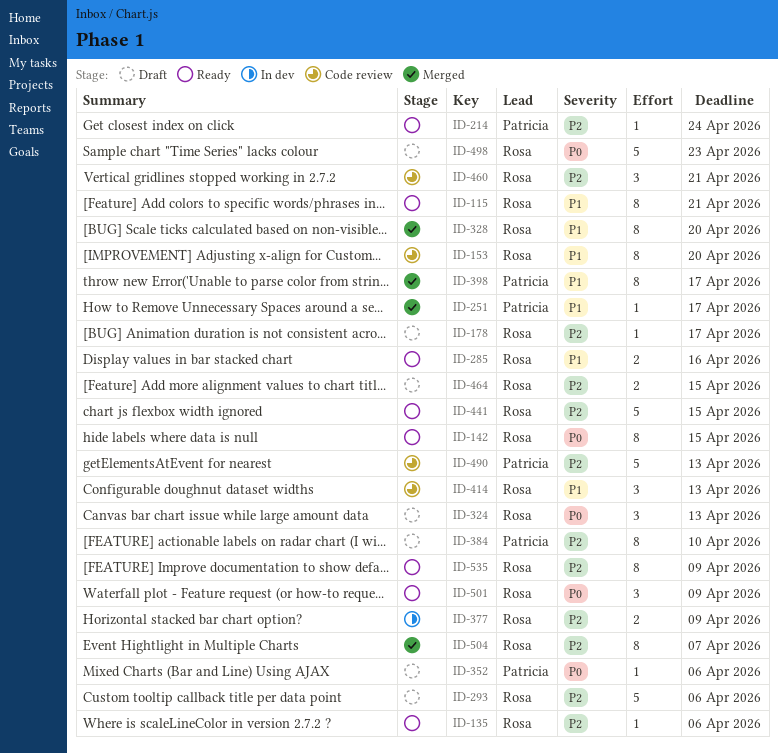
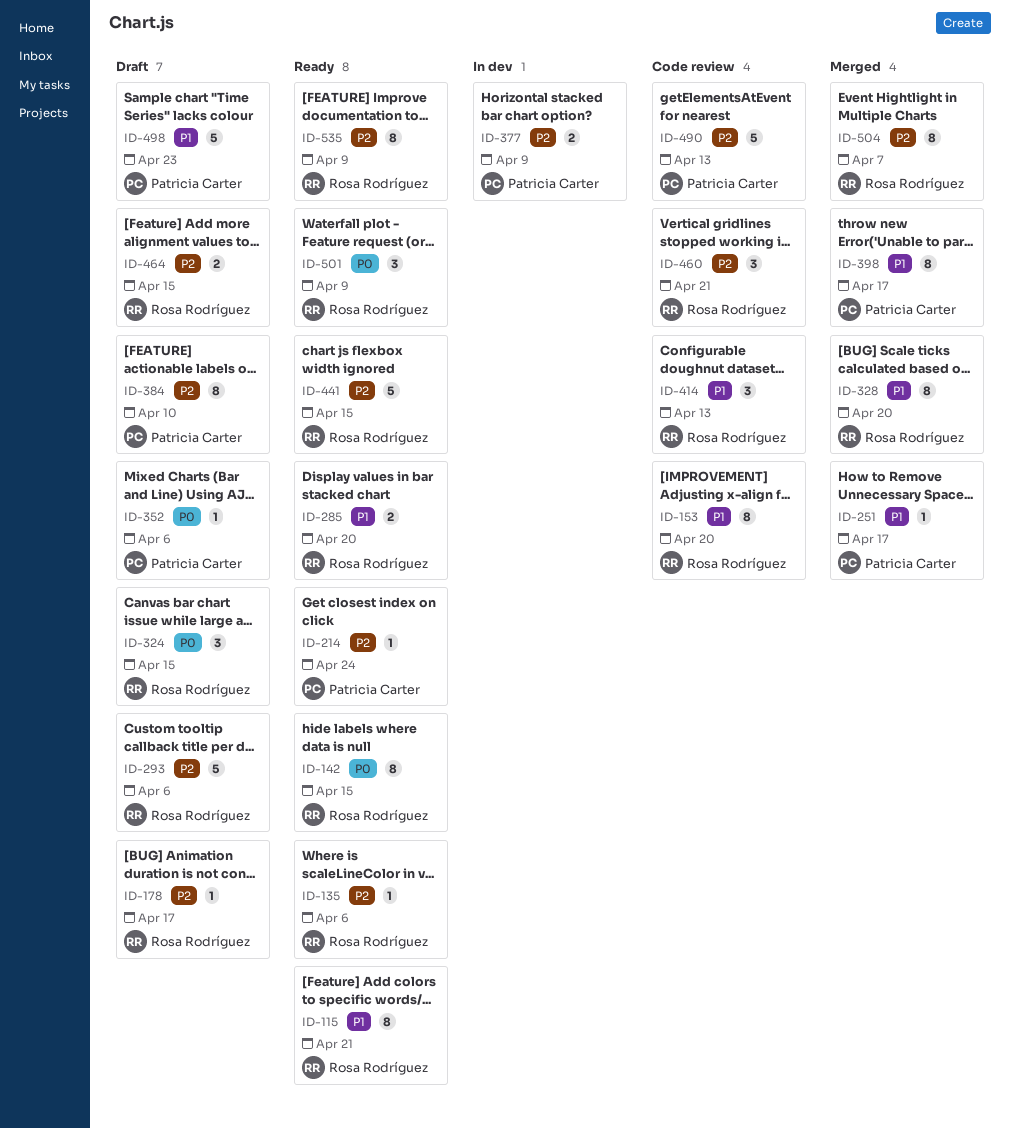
ID-285, due: Apr 16 -> Apr 20
ID-324, due: Apr 13 -> Apr 15
ID-377, owner: Rosa Rodríguez -> Patricia Carter
ID-498, owner: Rosa Rodríguez -> Patricia Carter
ID-498, priority: P0 -> P1

